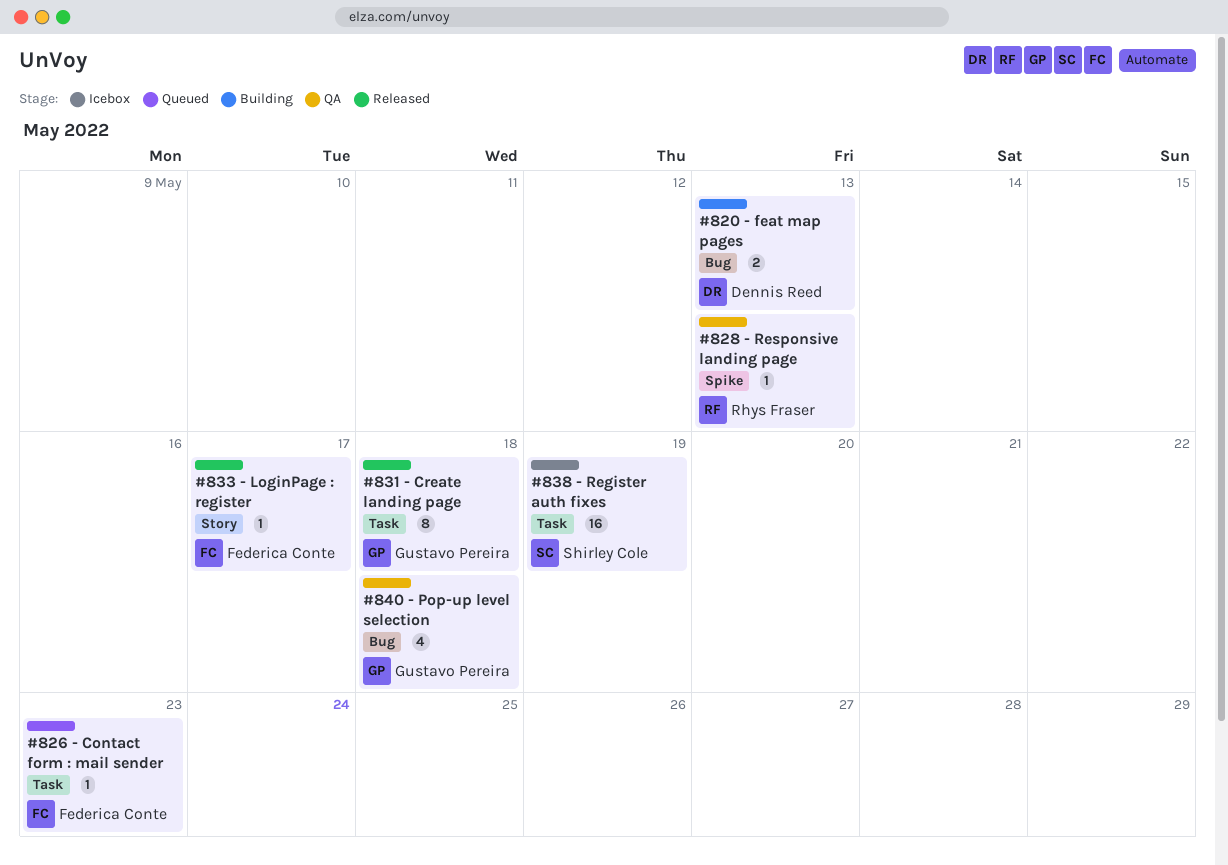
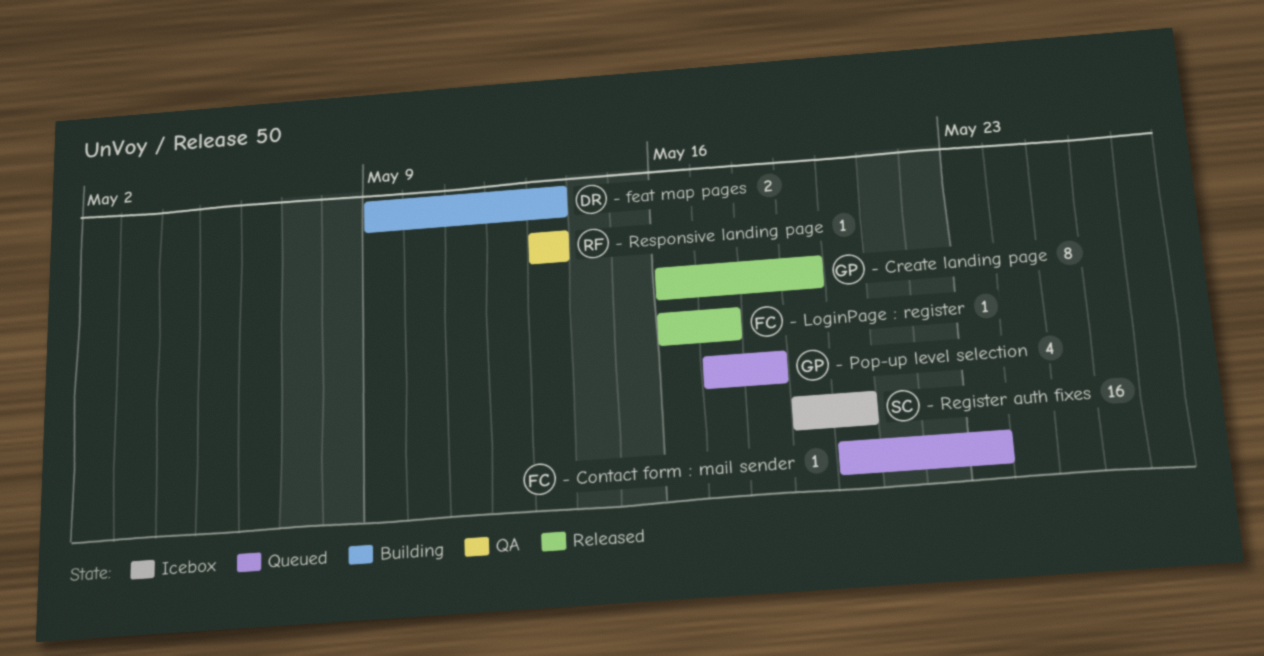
- Create landing page, due: May 18 -> May 19
- Pop-up level selection, status: QA -> Queued
- Register auth fixes, due: May 19 -> May 20

